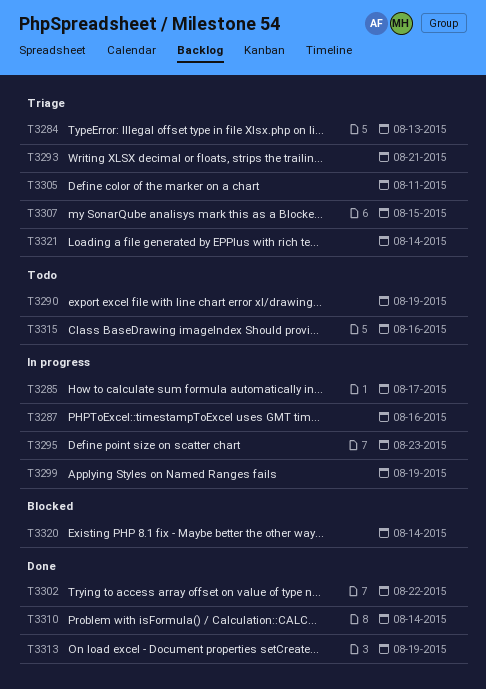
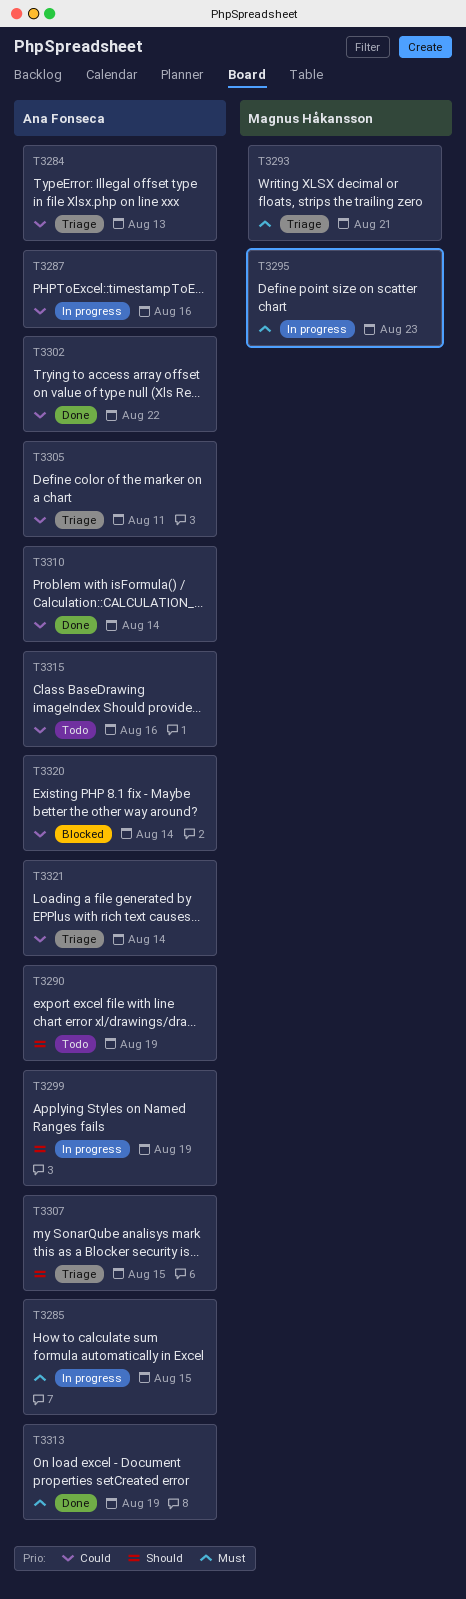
T3285, due: Aug 17 -> Aug 15

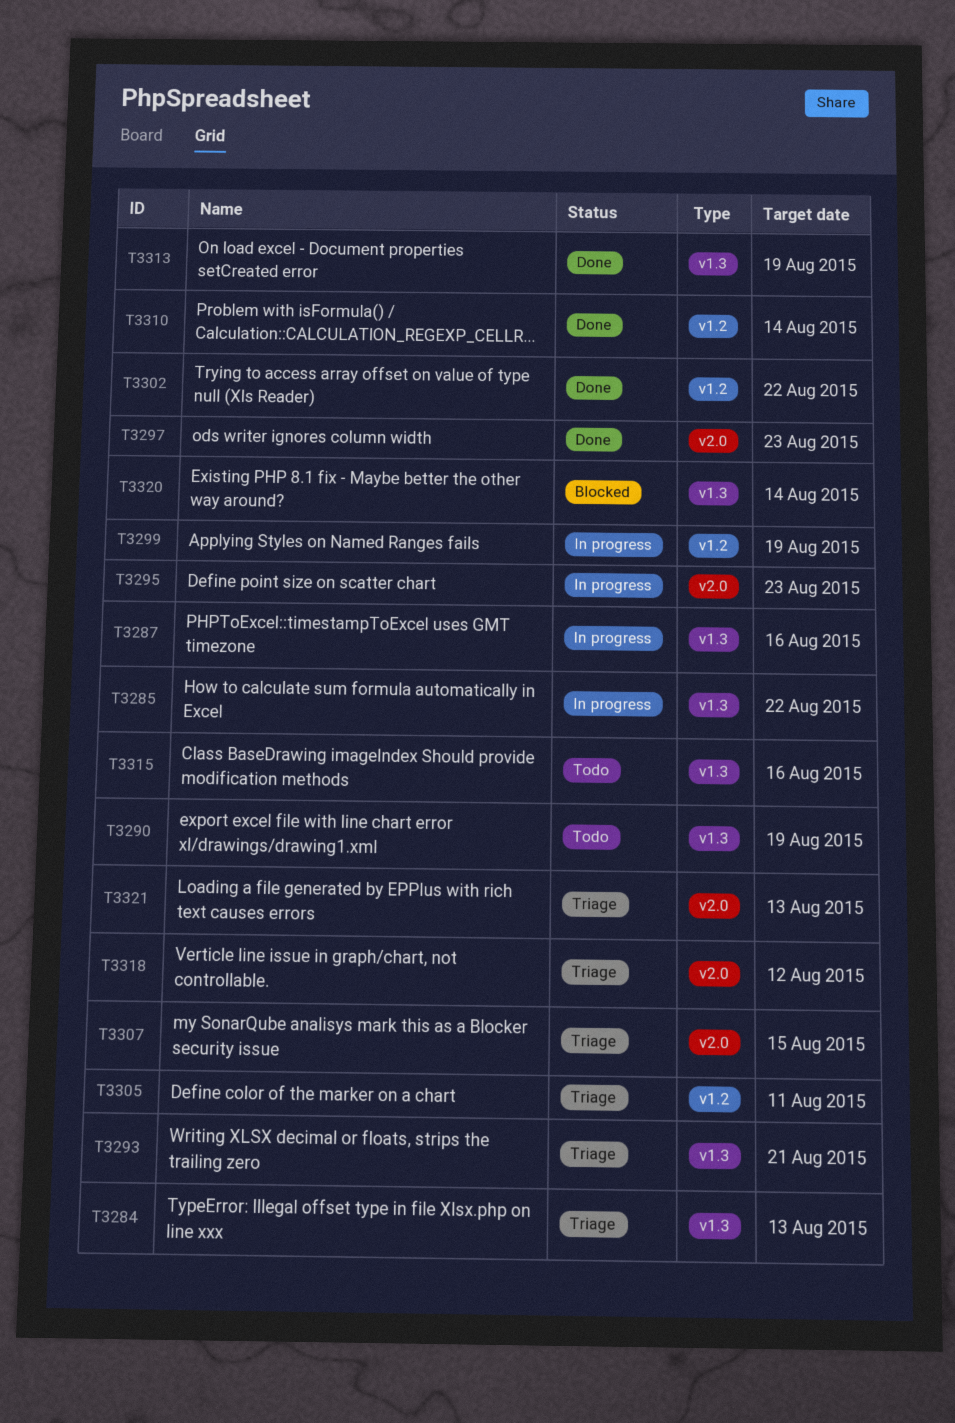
T3285, due: Aug 15 -> Aug 22
T3297: none -> present
T3318: none -> present
T3321, due: Aug 14 -> Aug 13

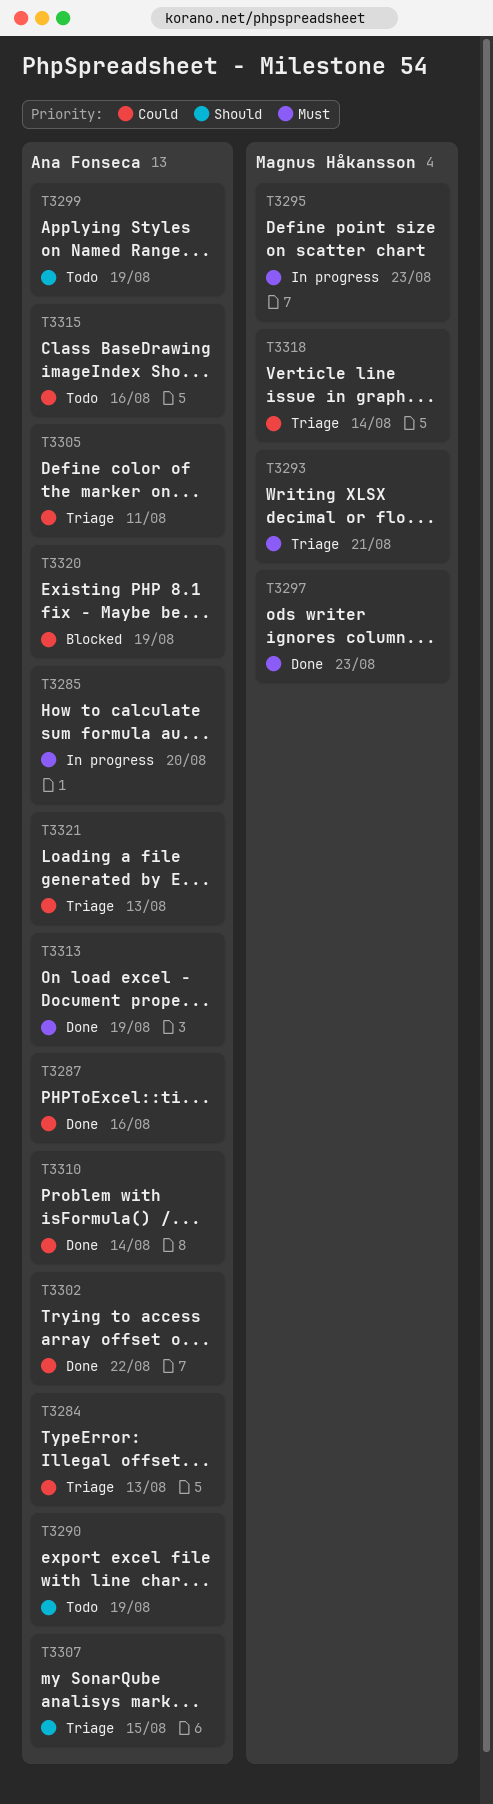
T3285, due: Aug 22 -> Aug 20
T3287, status: In progress -> Done
T3299, status: In progress -> Todo
T3318, due: Aug 12 -> Aug 14
T3320, due: Aug 14 -> Aug 19

